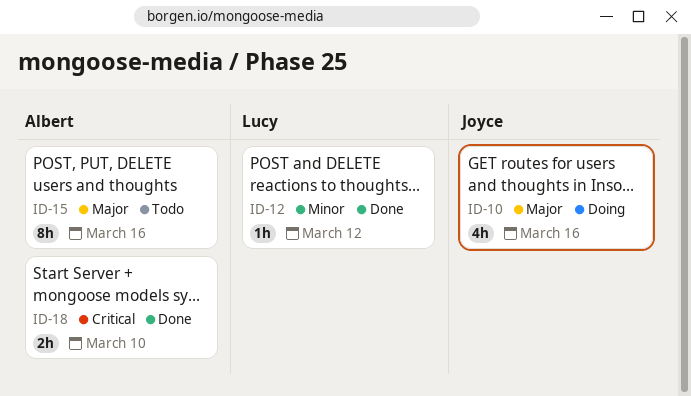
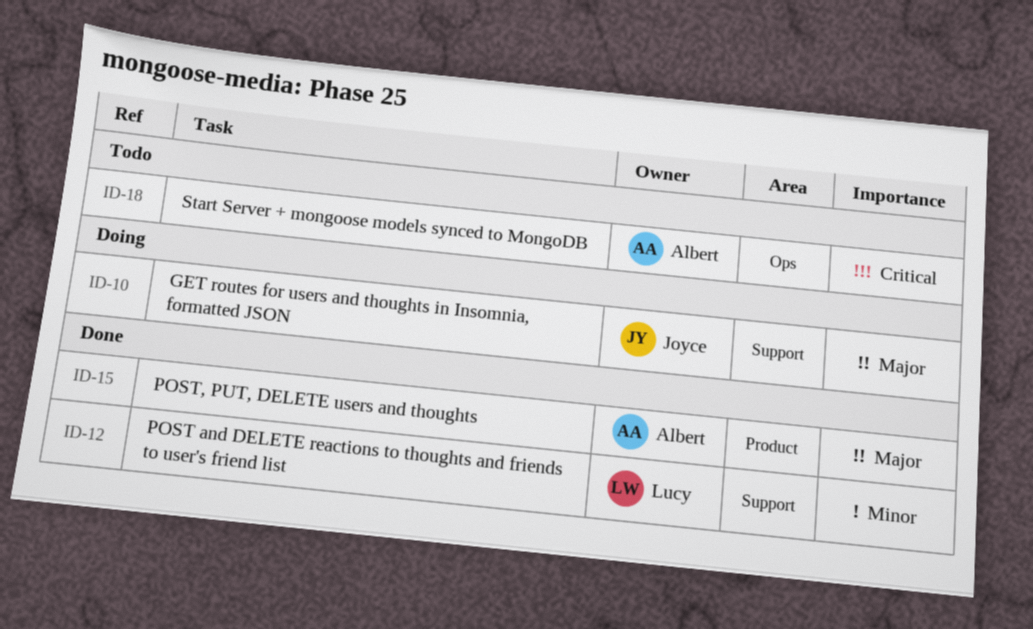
ID-15, status: Todo -> Done
ID-18, status: Done -> Todo

